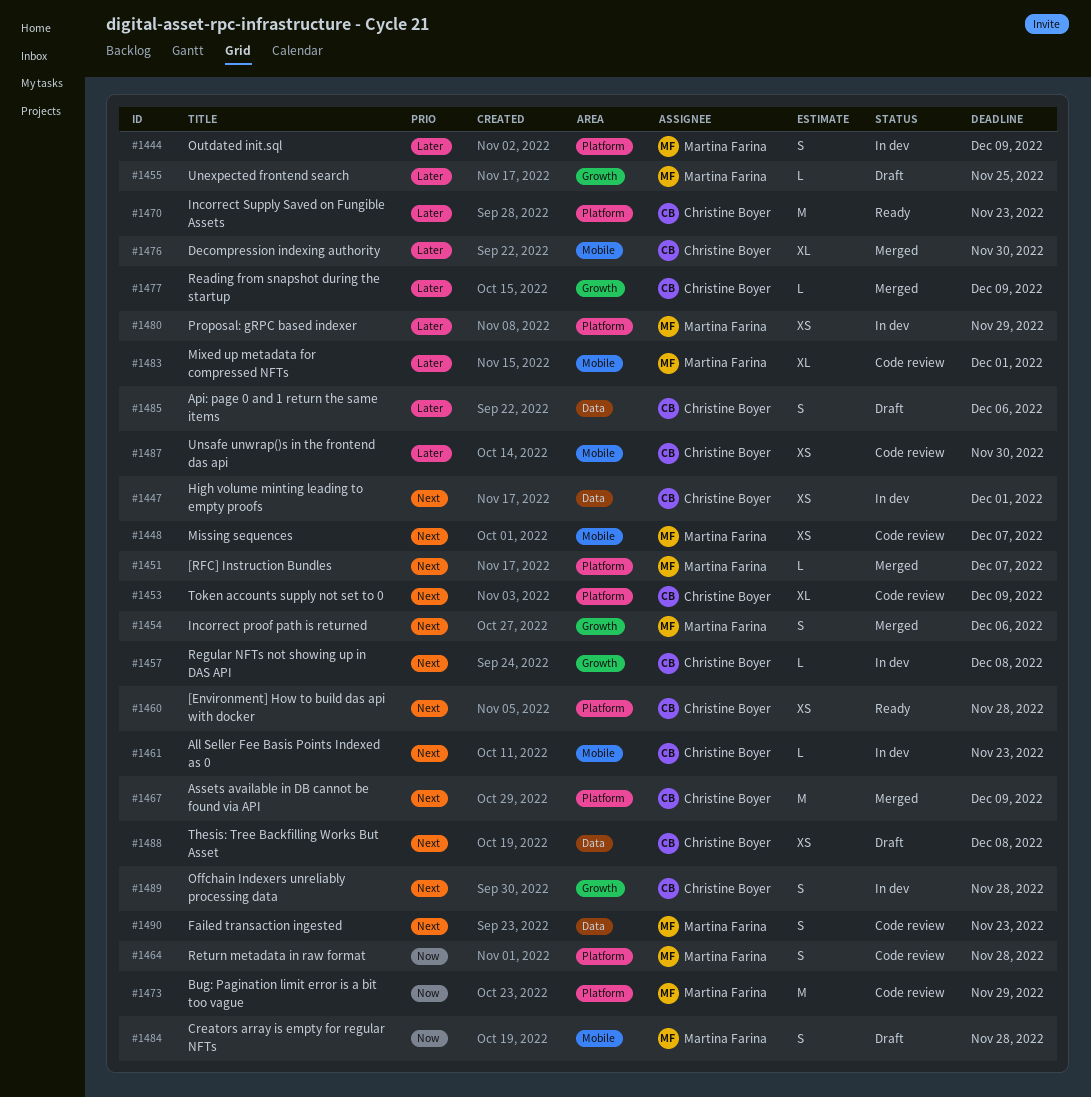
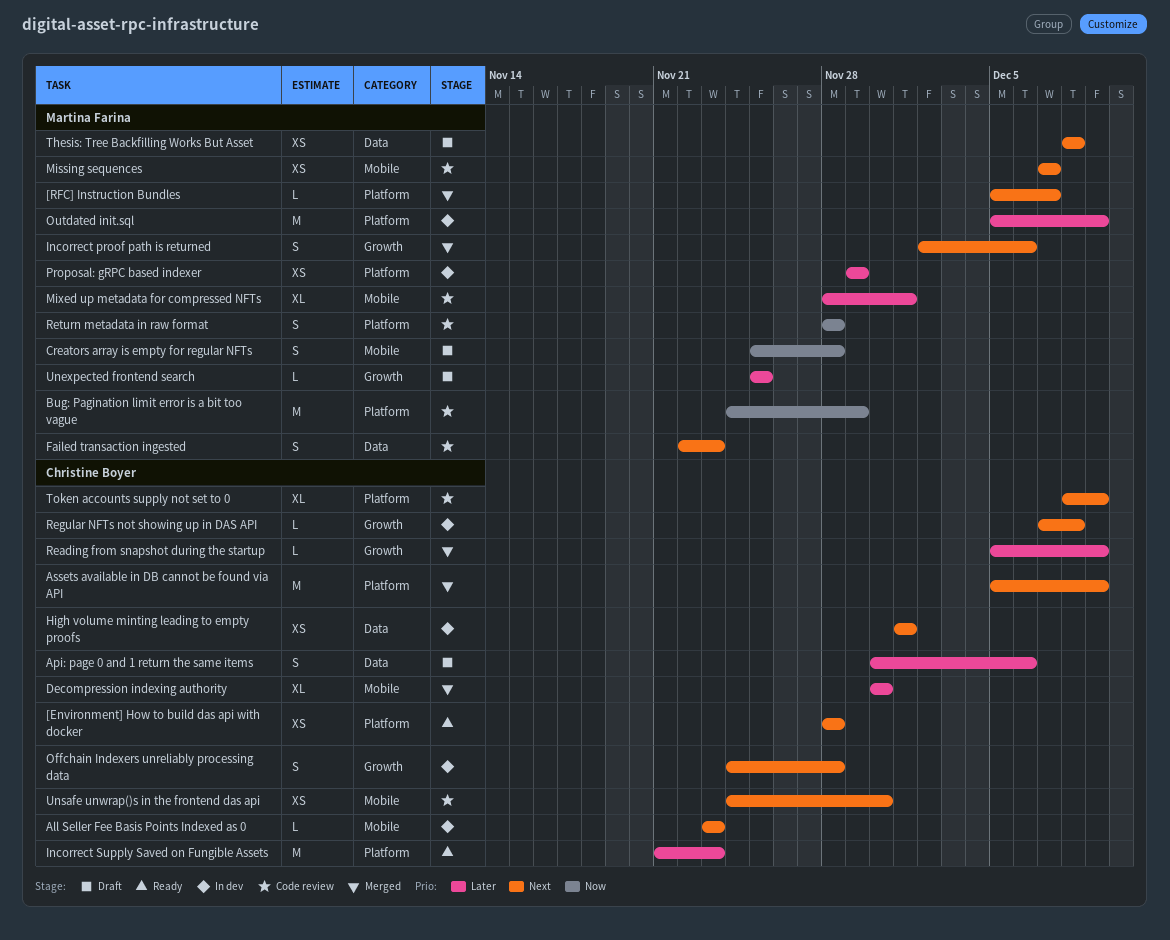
Outdated init.sql, estimate: S -> M
Thesis: Tree Backfilling Works But Asset, owner: Christine Boyer -> Martina Farina
Unsafe unwrap()s in the frontend das api, priority: Later -> Next

